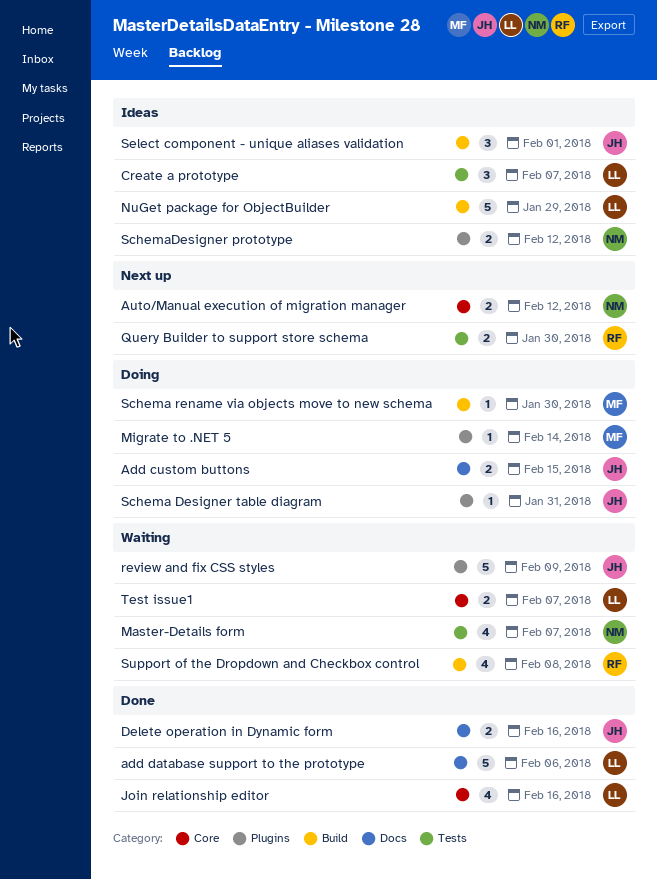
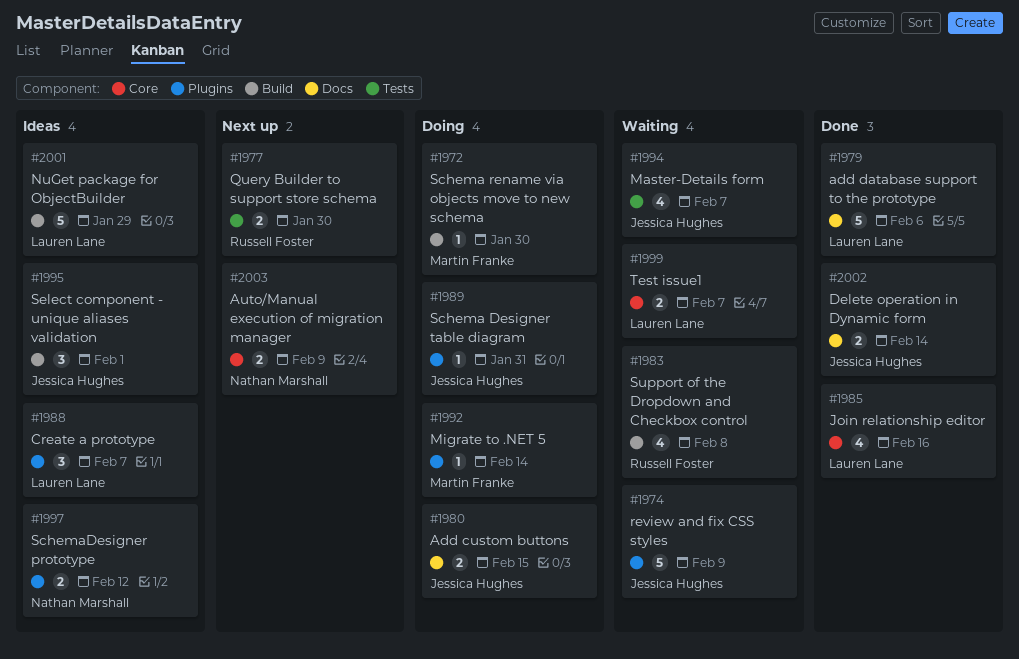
Auto/Manual execution of migration manager, due: Feb 12 -> Feb 9
Create a prototype, label: Tests -> Plugins
Delete operation in Dynamic form, due: Feb 16 -> Feb 14
Master-Details form, owner: Nathan Marshall -> Jessica Hughes

